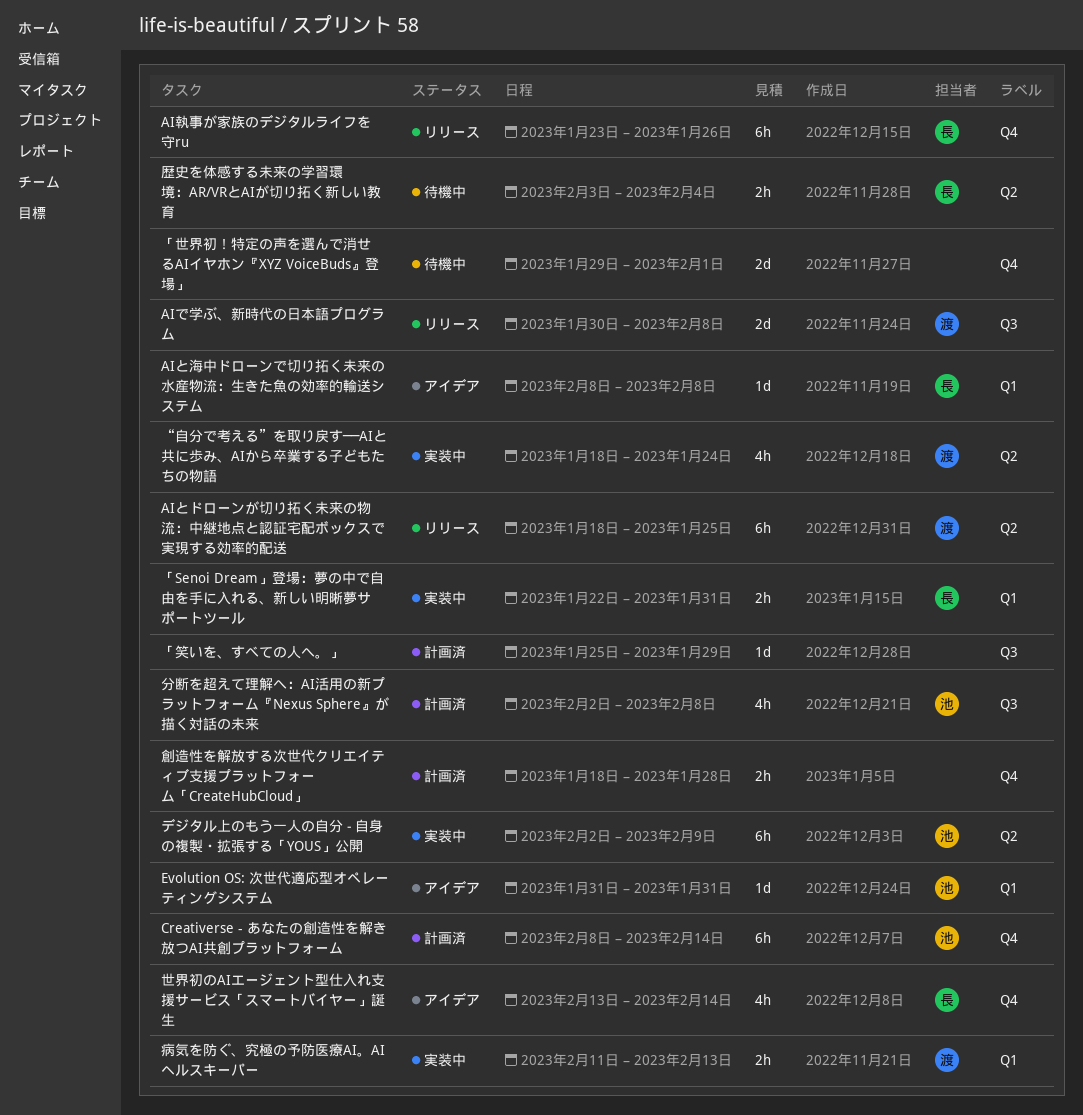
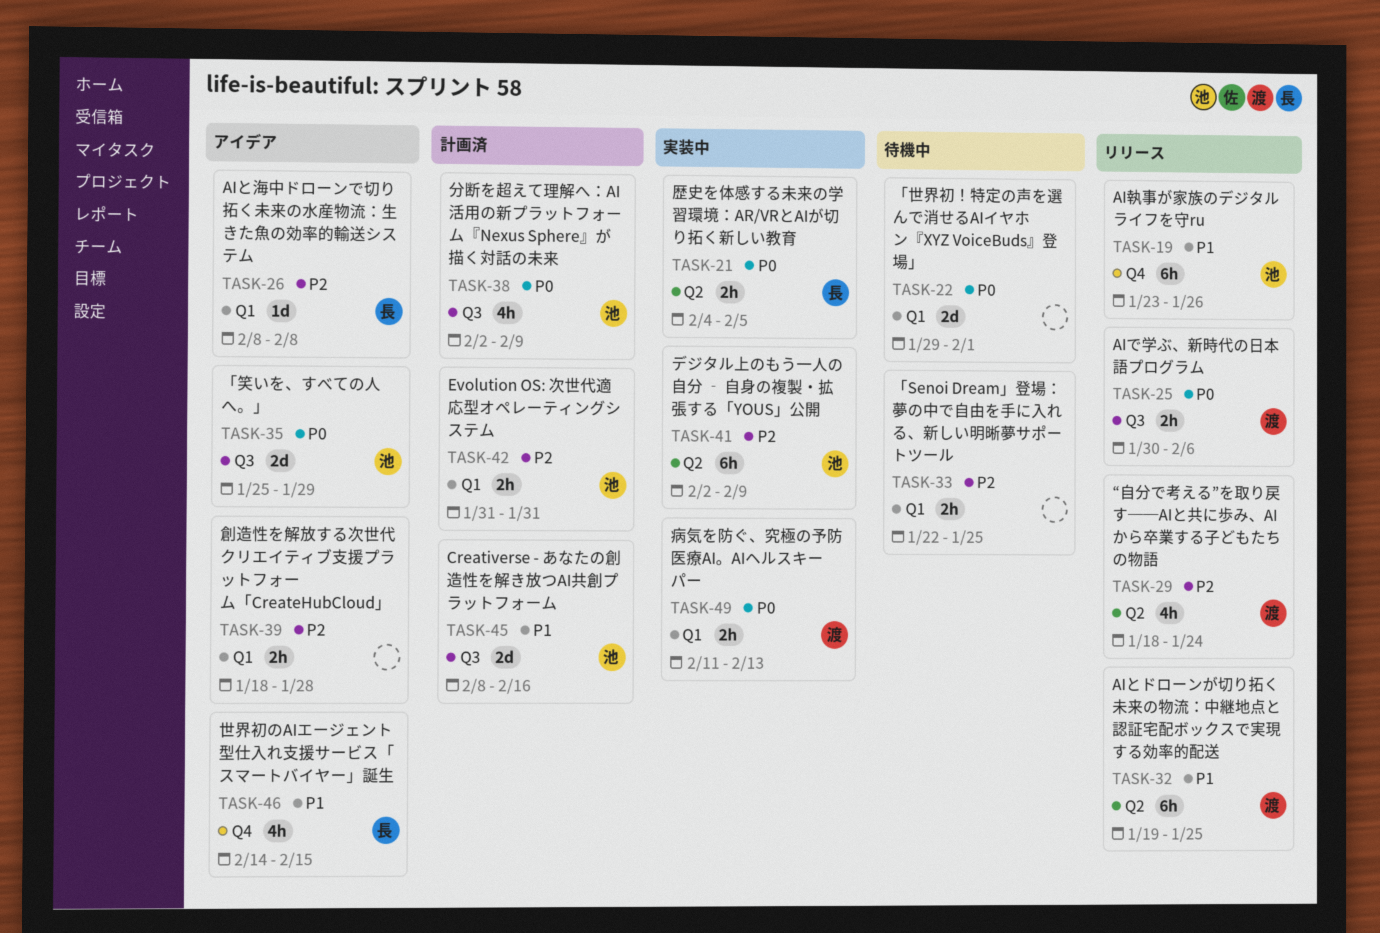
AIで学ぶ、新時代の日本語プログラム, estimate: 2d -> 2h
AIで学ぶ、新時代の日本語プログラム, due: Feb 8 -> Feb 6
AIとドローンが切り拓く未来の物流：中継地点と認証宅配ボックスで実現する効率的配送, start: Jan 18 -> Jan 19
AI執事が家族のデジタルライフを守ru, owner: 長 -> 池
Creativerse - あなたの創造性を解き放つAI共創プラットフォーム, label: Q4 -> Q3
Creativerse - あなたの創造性を解き放つAI共創プラットフォーム, estimate: 6h -> 2d
Creativerse - あなたの創造性を解き放つAI共創プラットフォーム, due: Feb 14 -> Feb 16
Evolution OS: 次世代適応型オペレーティングシステム, status: アイデア -> 計画済
Evolution OS: 次世代適応型オペレーティングシステム, estimate: 1d -> 2h
“自分で考える”を取り戻す──AIと共に歩み、AIから卒業する子どもたちの物語, status: 実装中 -> リリース
「Senoi Dream」登場：夢の中で自由を手に入れる、新しい明晰夢サポートツール, status: 実装中 -> 待機中
「Senoi Dream」登場：夢の中で自由を手に入れる、新しい明晰夢サポートツール, owner: 長 -> none
「Senoi Dream」登場：夢の中で自由を手に入れる、新しい明晰夢サポートツール, due: Jan 31 -> Jan 25
「世界初！特定の声を選んで消せるAIイヤホン『XYZ VoiceBuds』登場」, label: Q4 -> Q1
「笑いを、すべての人へ。」, status: 計画済 -> アイデア
「笑いを、すべての人へ。」, owner: none -> 池
「笑いを、すべての人へ。」, estimate: 1d -> 2d
世界初のAIエージェント型仕入れ支援サービス「スマートバイヤー」誕生, start: Feb 13 -> Feb 14
世界初のAIエージェント型仕入れ支援サービス「スマートバイヤー」誕生, due: Feb 14 -> Feb 15
分断を超えて理解へ：AI活用の新プラットフォーム『Nexus Sphere』が描く対話の未来, due: Feb 8 -> Feb 9
創造性を解放する次世代クリエイティブ支援プラットフォーム「CreateHubCloud」, status: 計画済 -> アイデア
創造性を解放する次世代クリエイティブ支援プラットフォーム「CreateHubCloud」, label: Q4 -> Q1
歴史を体感する未来の学習環境：AR/VRとAIが切り拓く新しい教育, status: 待機中 -> 実装中
歴史を体感する未来の学習環境：AR/VRとAIが切り拓く新しい教育, start: Feb 3 -> Feb 4
歴史を体感する未来の学習環境：AR/VRとAIが切り拓く新しい教育, due: Feb 4 -> Feb 5

